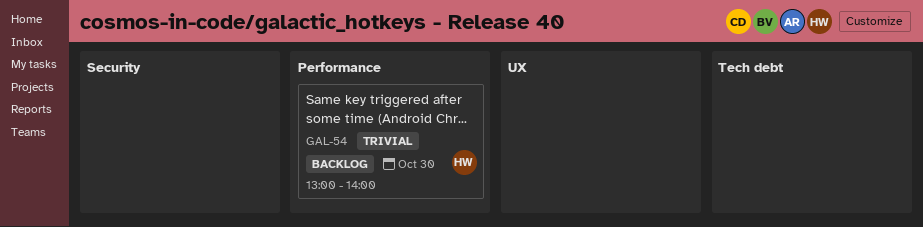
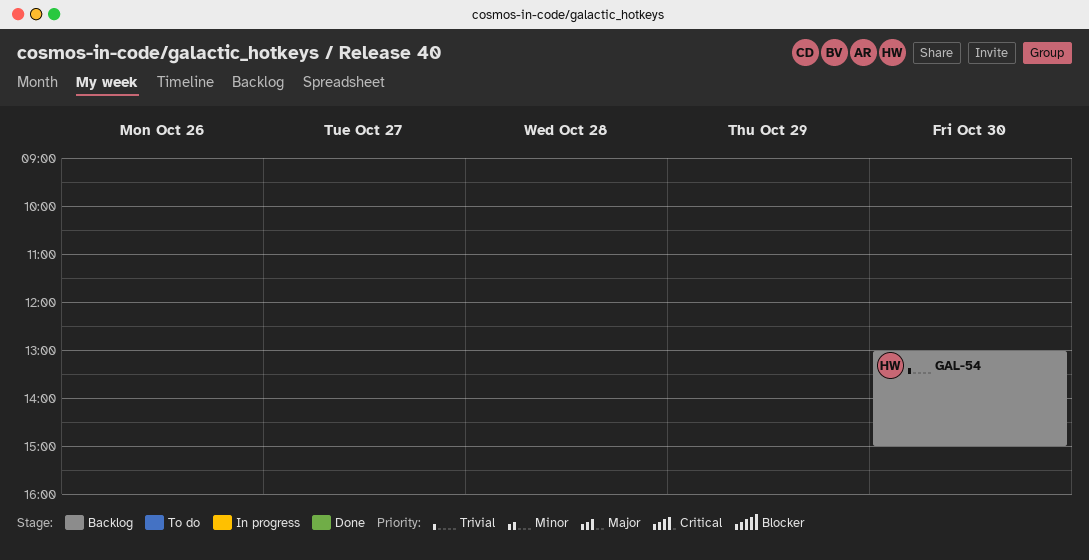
GAL-54, ends: 14:00 -> 15:00

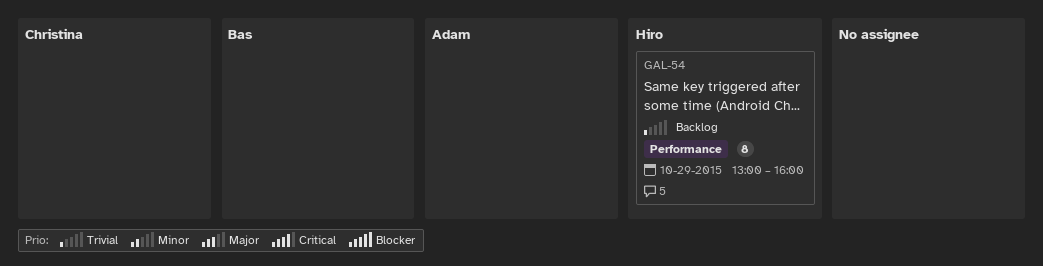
GAL-54, day: Oct 30 -> Oct 29
GAL-54, ends: 15:00 -> 16:00

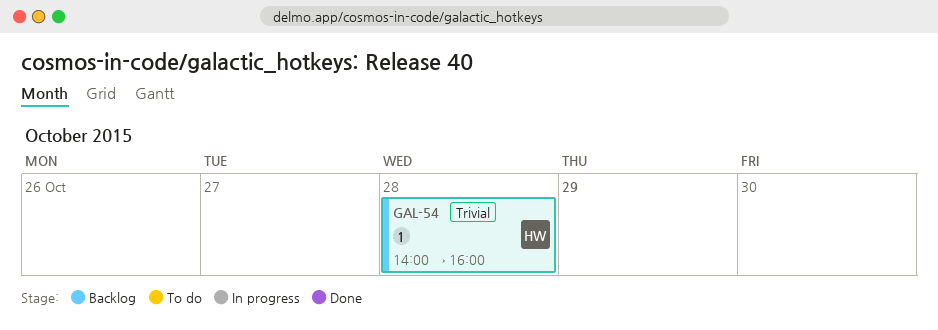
GAL-54, estimate: 8 -> 1
GAL-54, day: Oct 29 -> Oct 28
GAL-54, begins: 13:00 -> 14:00

